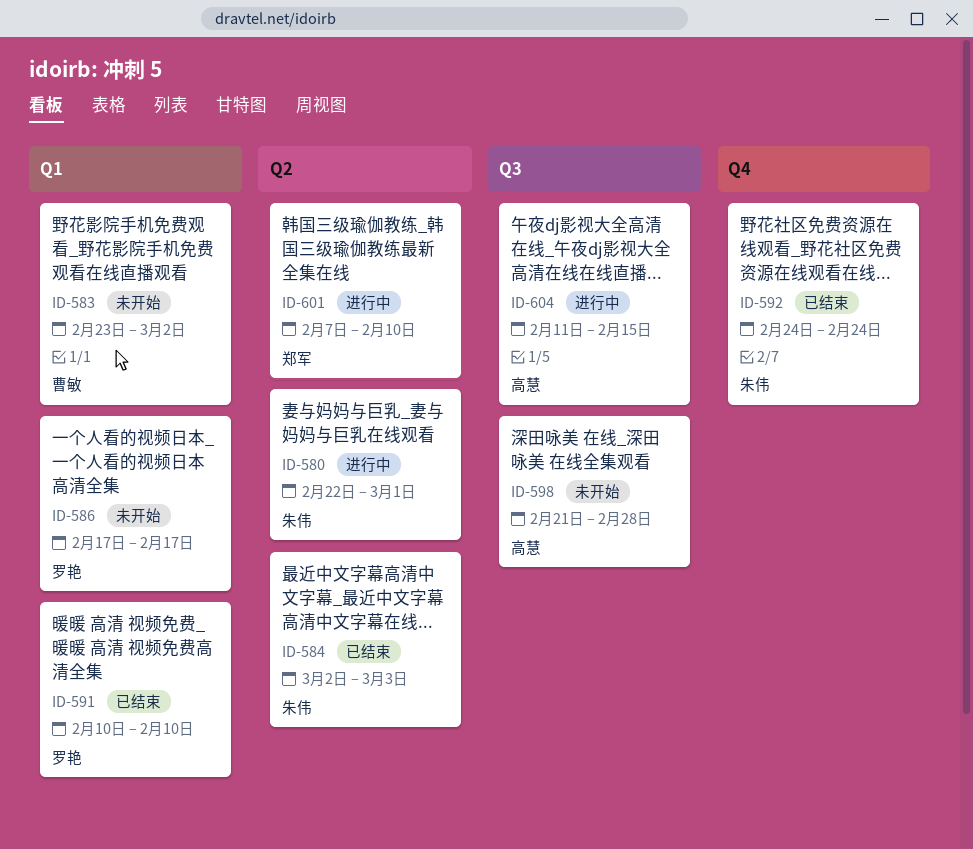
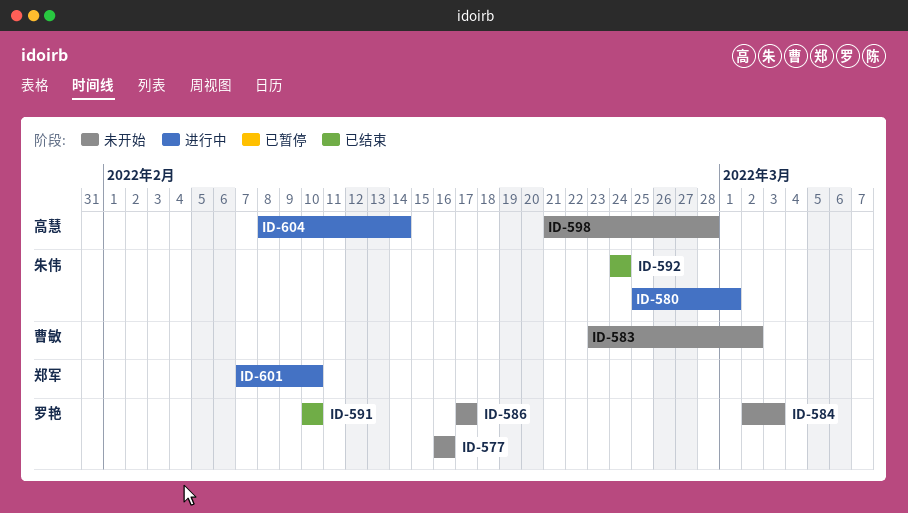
ID-577: none -> present
ID-580, start: Feb 22 -> Feb 25
ID-584, status: 已结束 -> 未开始
ID-584, owner: 朱伟 -> 罗艳
ID-604, start: Feb 11 -> Feb 8
ID-604, due: Feb 15 -> Feb 14

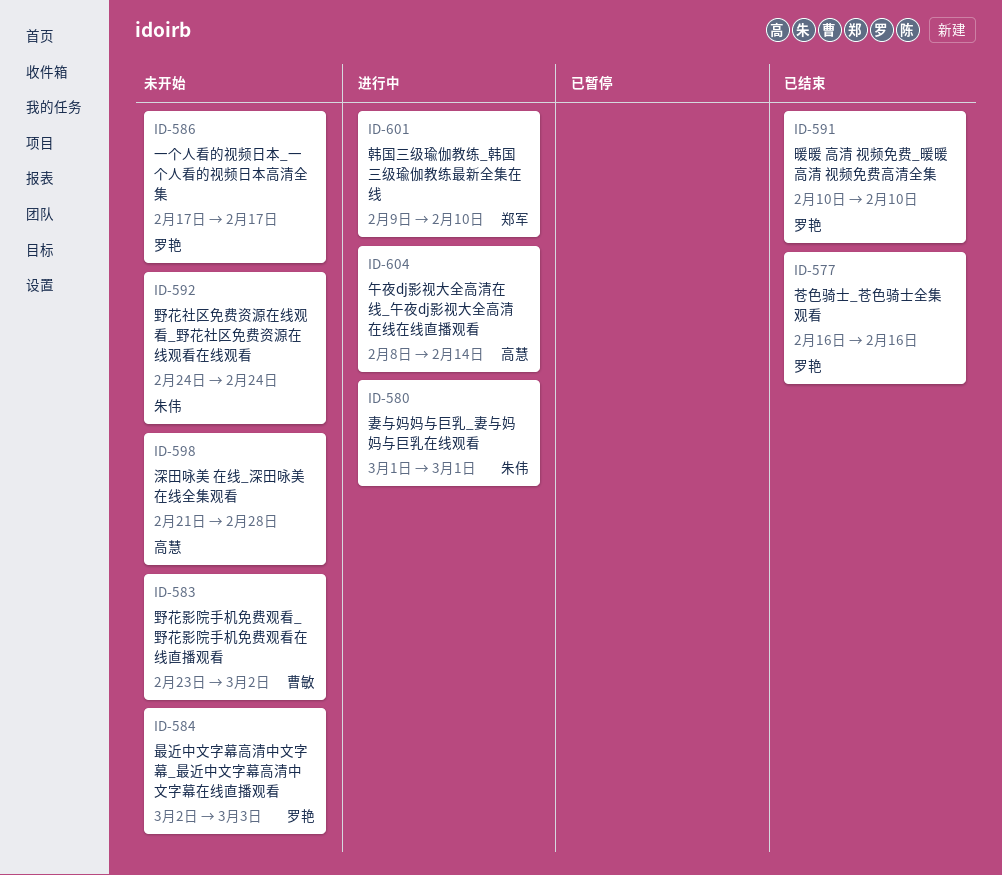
ID-577, status: 未开始 -> 已结束
ID-580, start: Feb 25 -> Mar 1
ID-592, status: 已结束 -> 未开始
ID-601, start: Feb 7 -> Feb 9

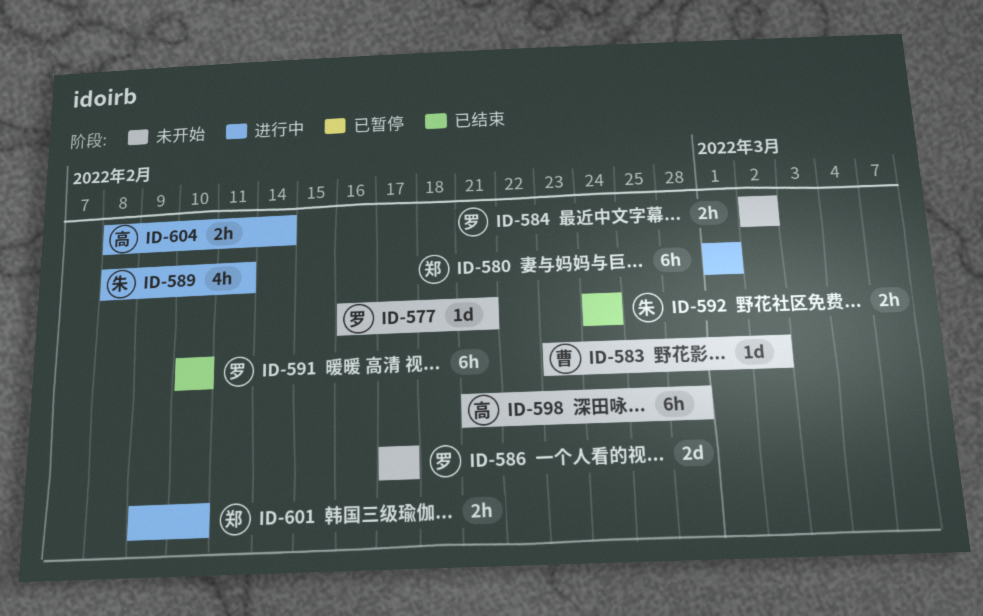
ID-577, status: 已结束 -> 未开始
ID-577, due: Feb 16 -> Feb 21
ID-580, owner: 朱伟 -> 郑军
ID-584, due: Mar 3 -> Mar 2
ID-589: none -> present
ID-592, status: 未开始 -> 已结束

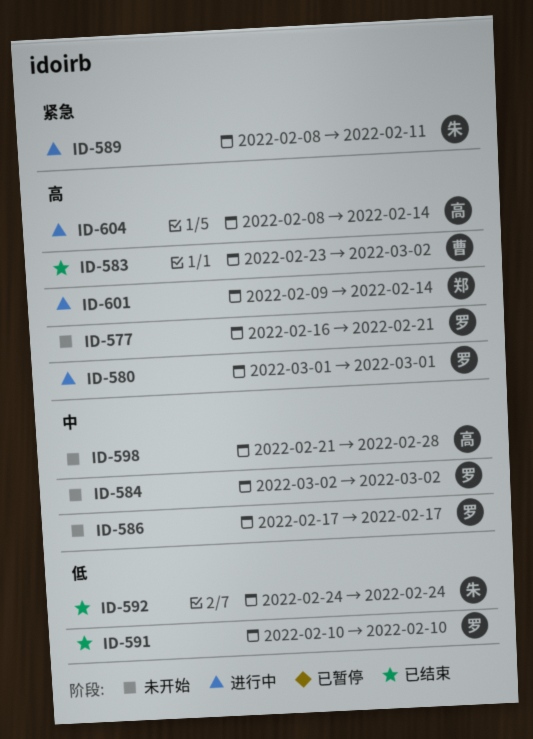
ID-580, owner: 郑 -> 罗
ID-583, status: 未开始 -> 已结束
ID-601, due: Feb 10 -> Feb 14

